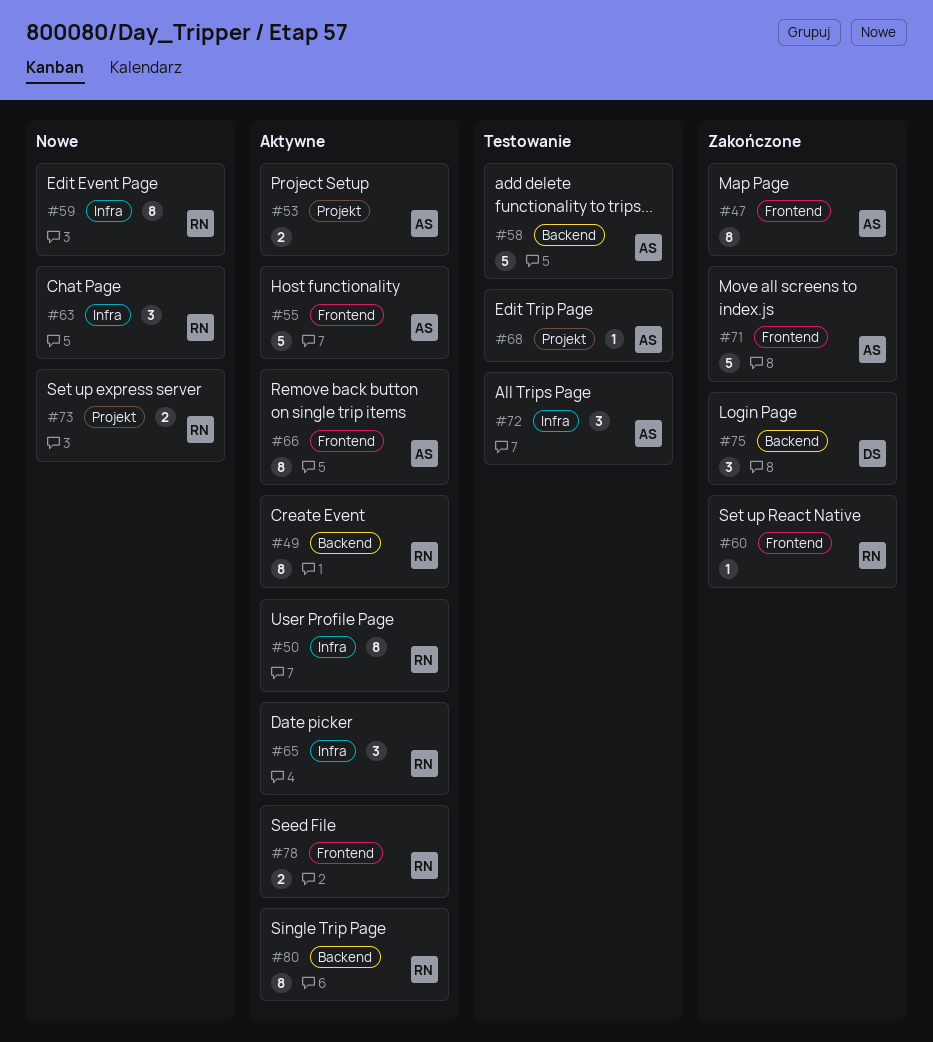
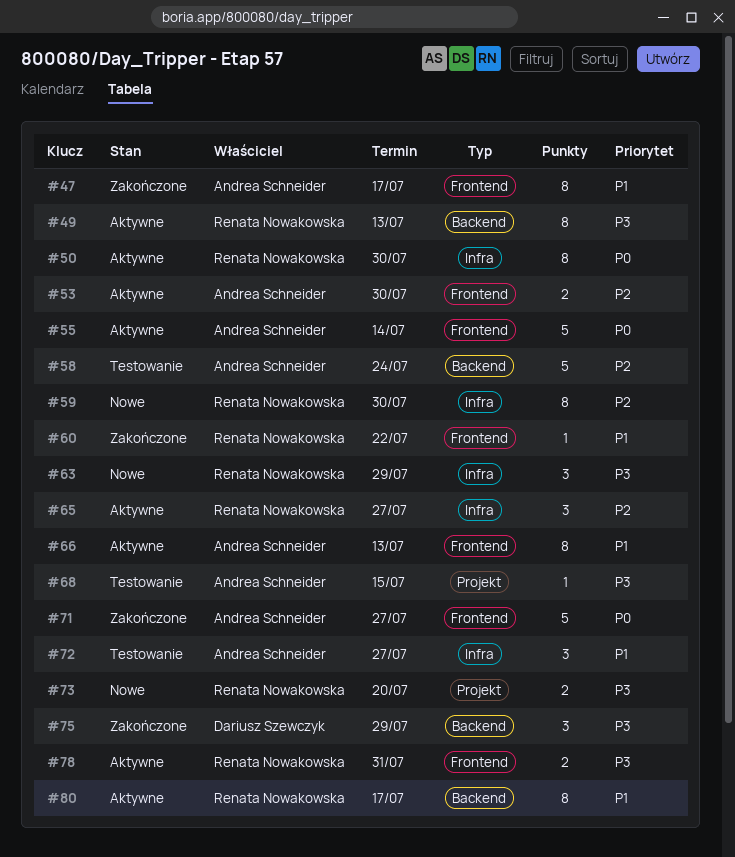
#53, label: Projekt -> Frontend

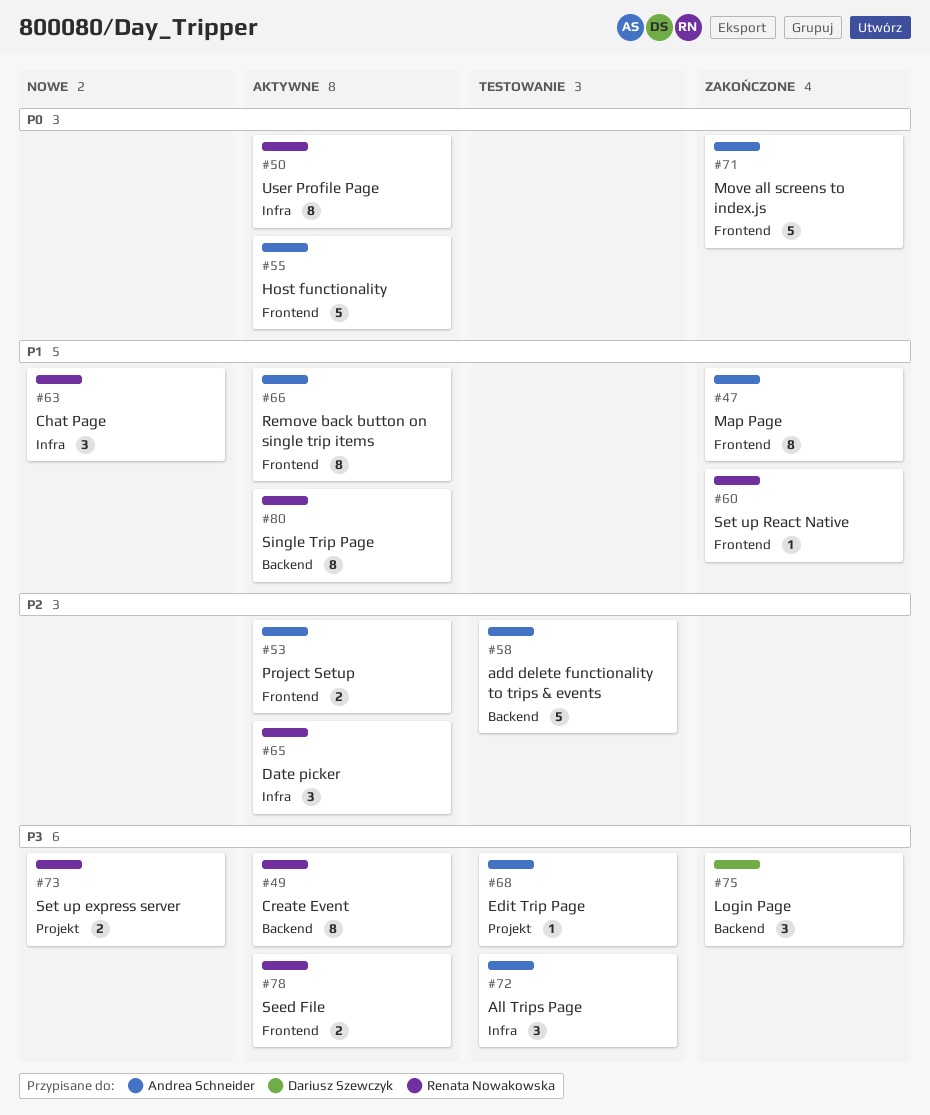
#59: present -> none
#63, priority: P3 -> P1
#72, priority: P1 -> P3

